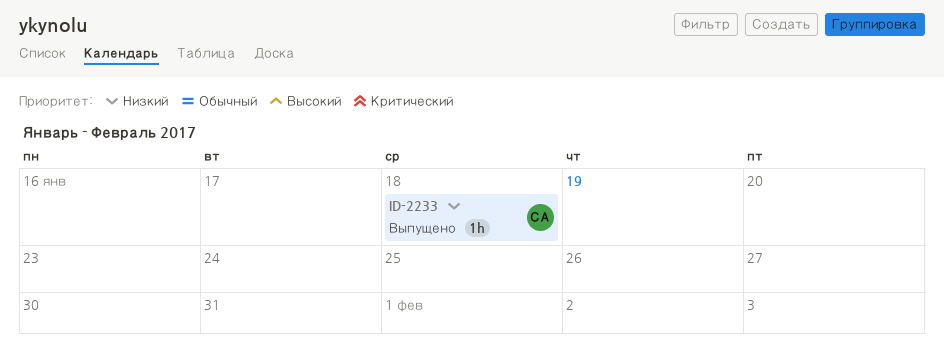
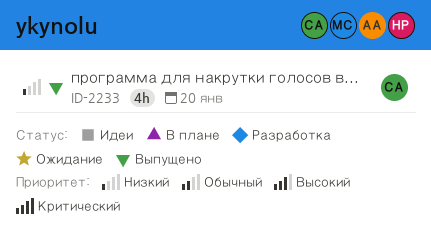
ID-2233, estimate: 1h -> 4h
ID-2233, due: Jan 18 -> Jan 20

